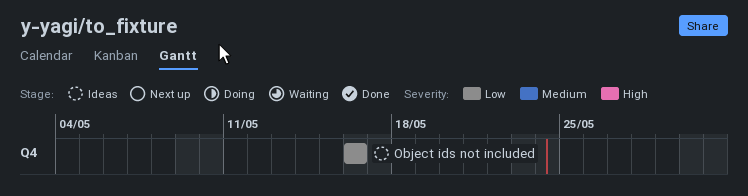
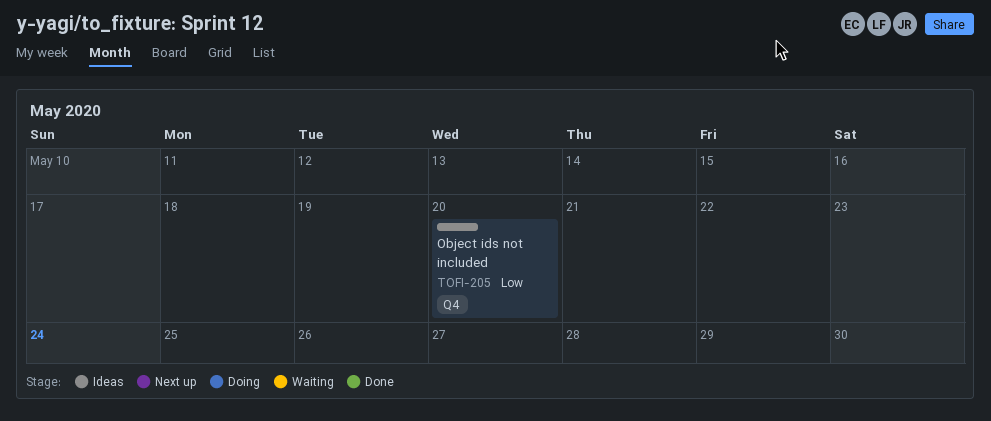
Object ids not included, due: May 16 -> May 20

